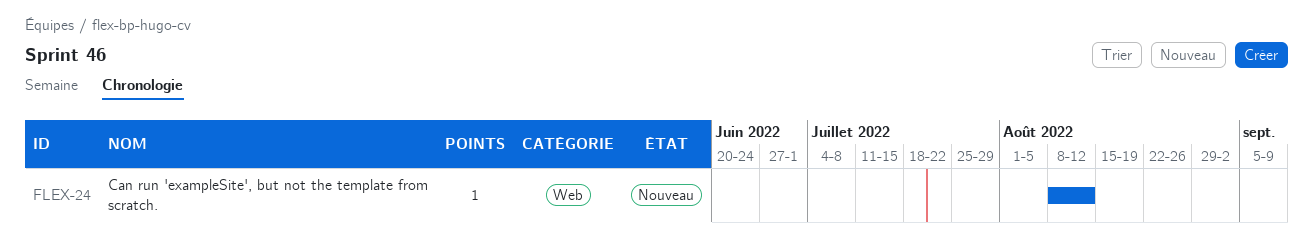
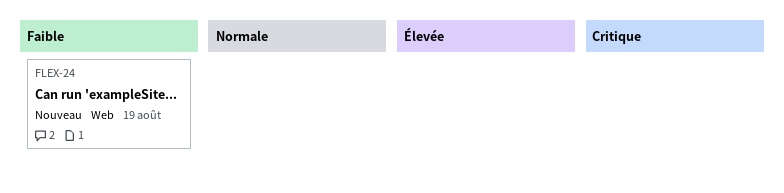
FLEX-24, due: Aug 12 -> Aug 19

